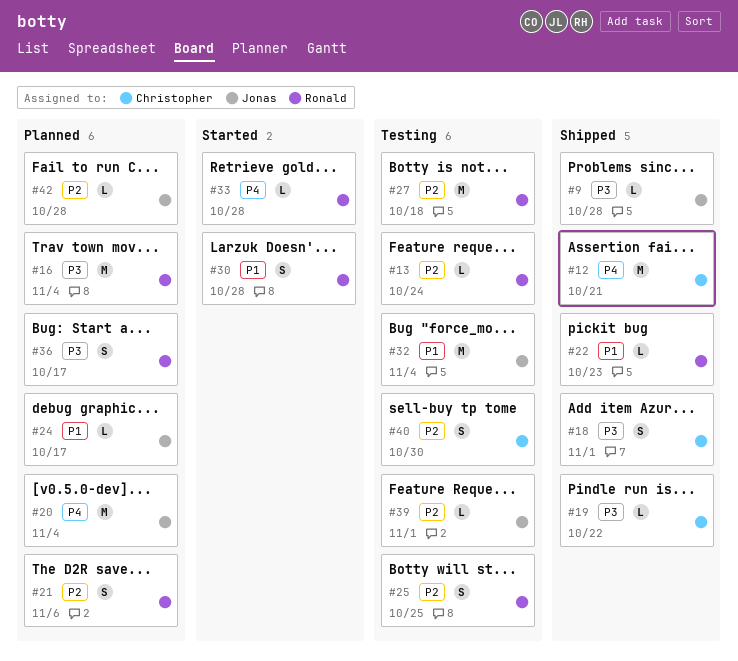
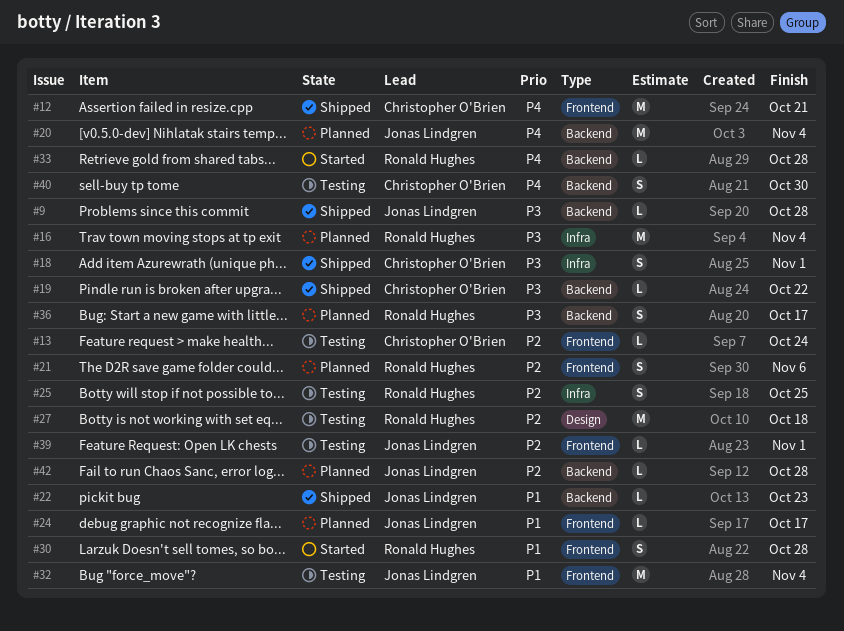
#13, owner: Ronald Hughes -> Christopher O'Brien
#22, owner: Ronald Hughes -> Jonas Lindgren
#40, priority: P2 -> P4

